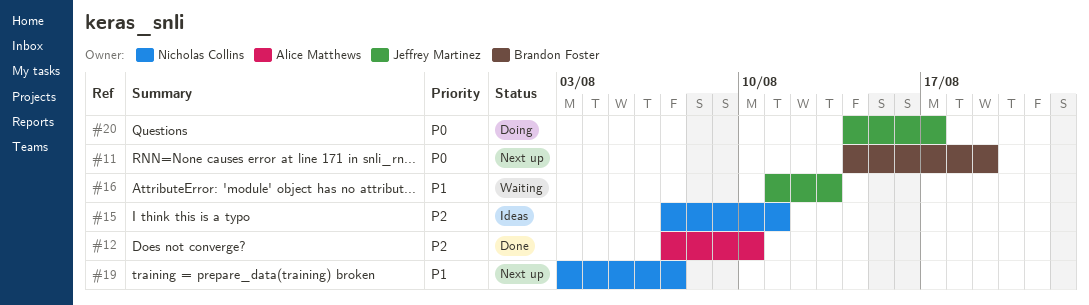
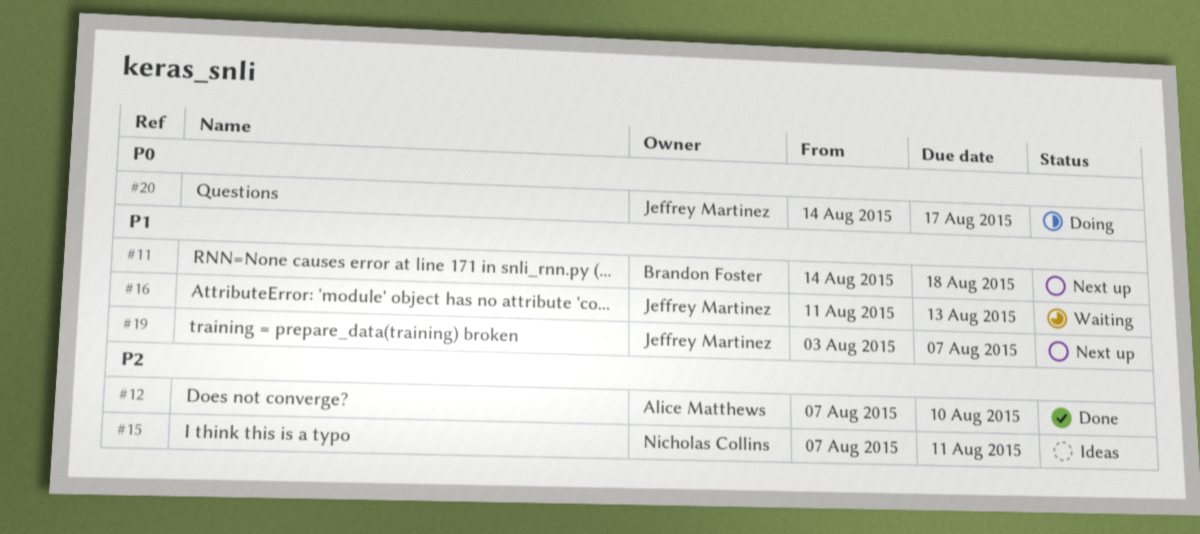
#11, priority: P0 -> P1
#11, due: Aug 19 -> Aug 18
#19, owner: Nicholas Collins -> Jeffrey Martinez

